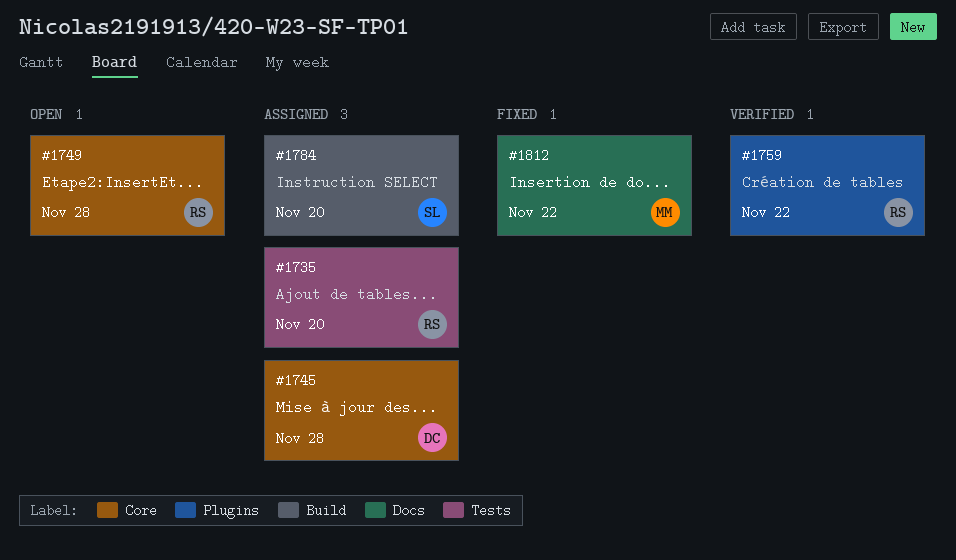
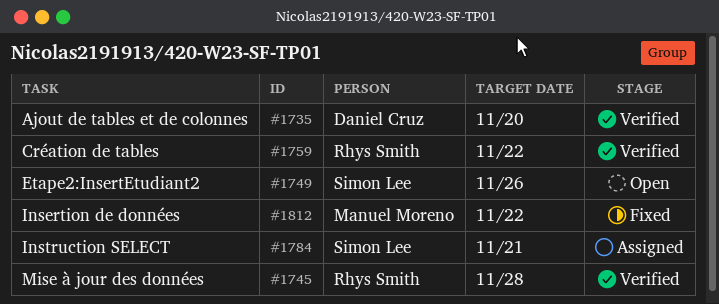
#1735, status: Assigned -> Verified
#1735, owner: Rhys Smith -> Daniel Cruz
#1745, status: Assigned -> Verified
#1745, owner: Daniel Cruz -> Rhys Smith
#1749, owner: Rhys Smith -> Simon Lee
#1749, due: Nov 28 -> Nov 26
#1784, due: Nov 20 -> Nov 21

